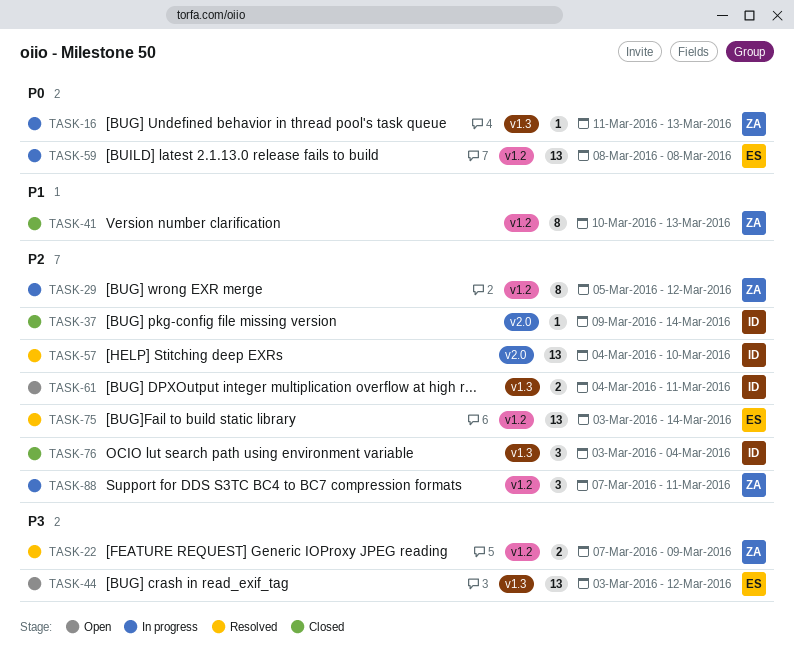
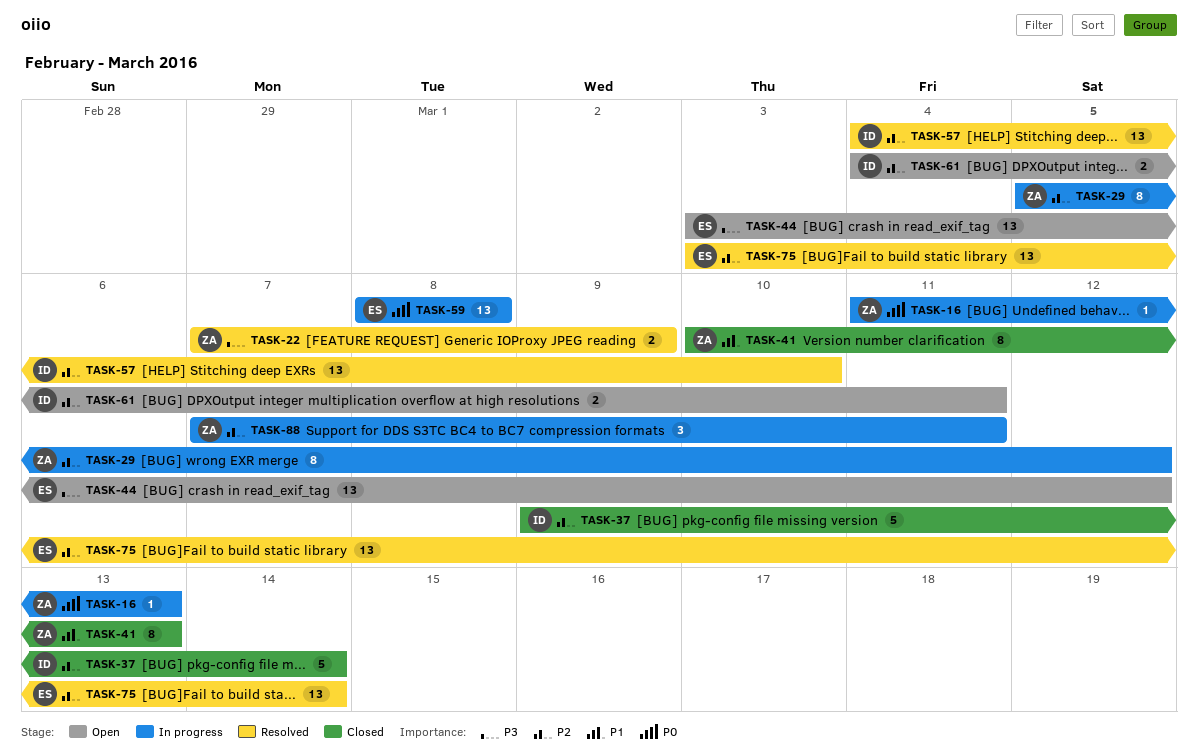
TASK-37, estimate: 1 -> 5
TASK-76: present -> none

